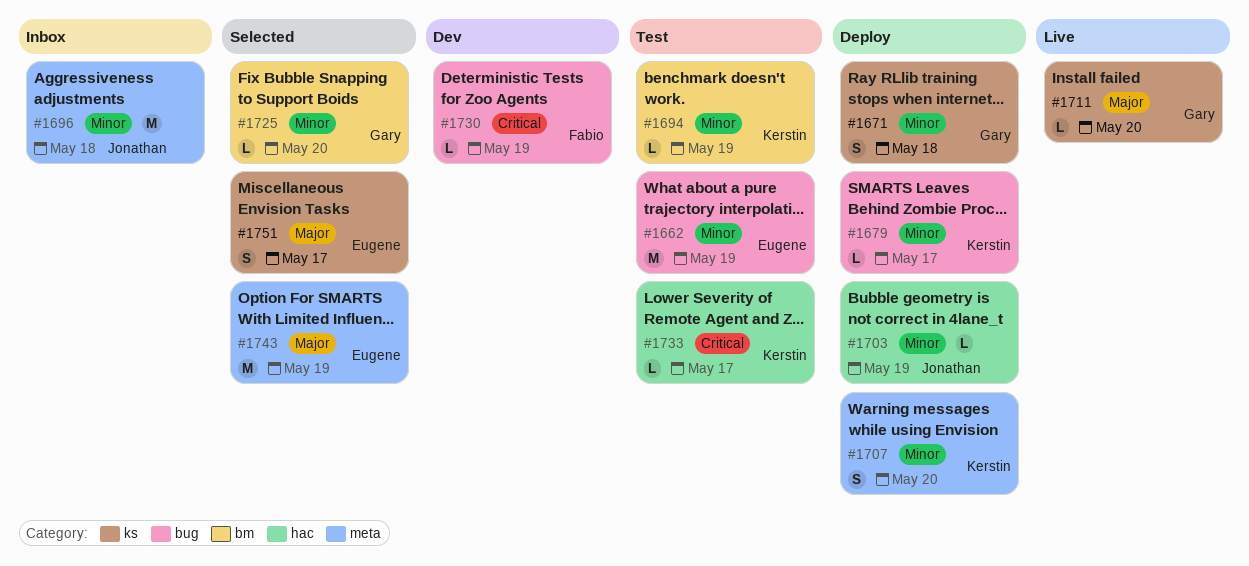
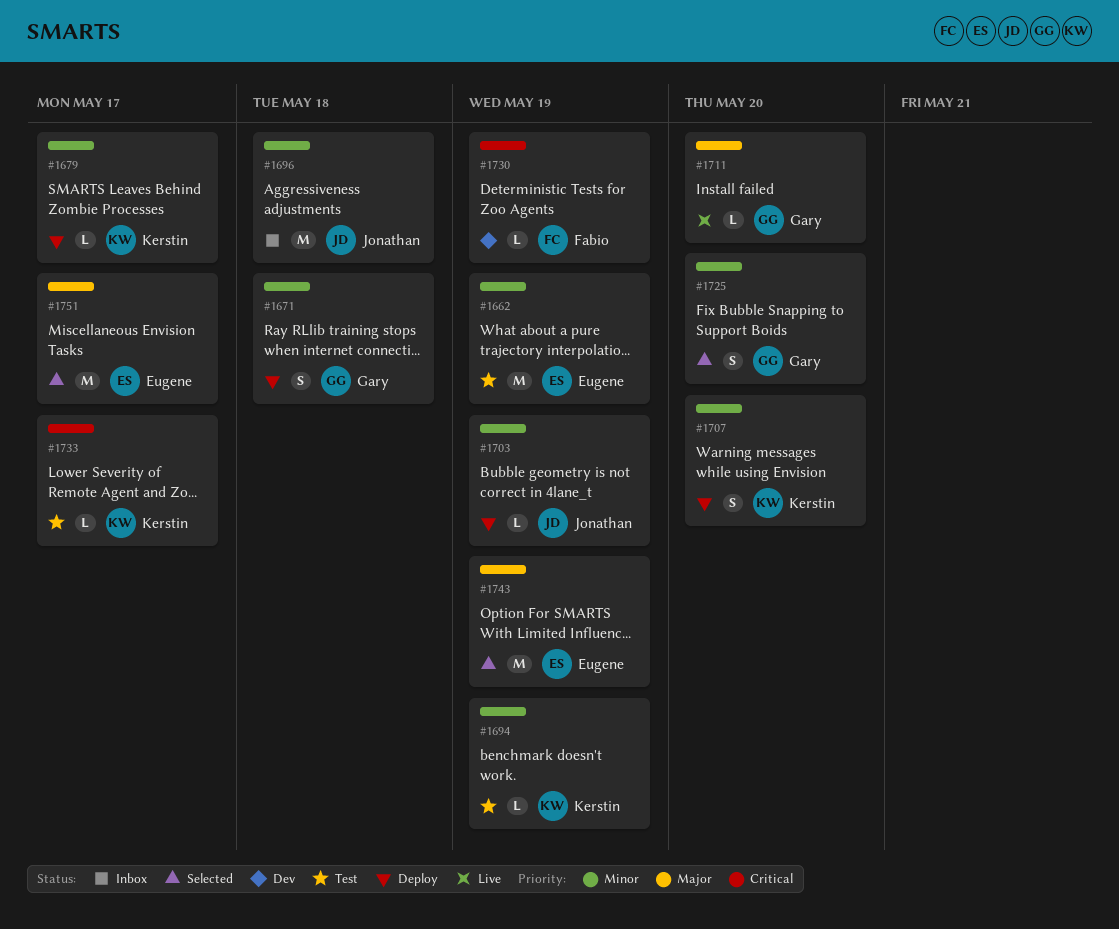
#1725, estimate: L -> S
#1751, estimate: S -> M

